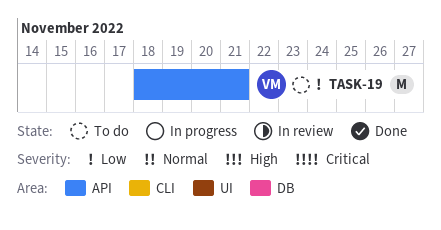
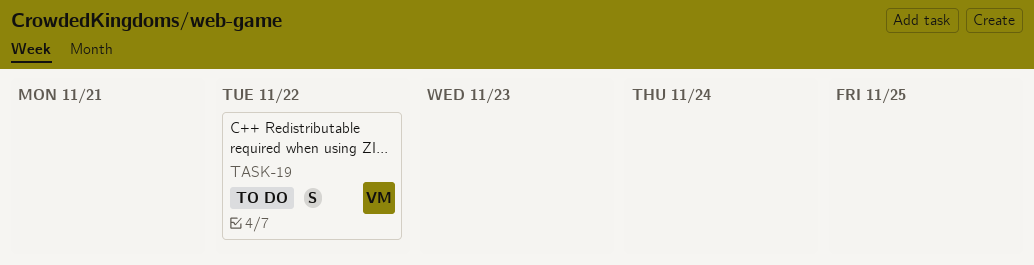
TASK-19, estimate: M -> S
TASK-19, due: Nov 21 -> Nov 22

